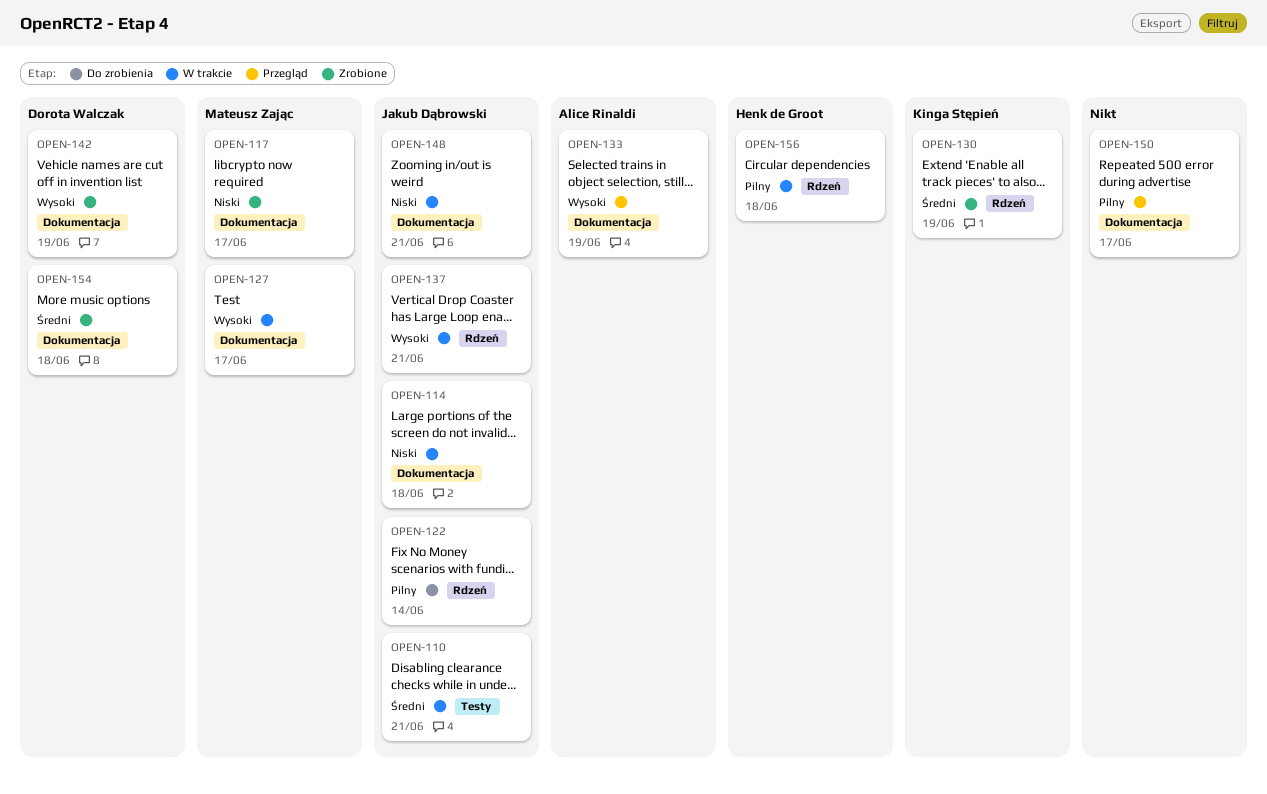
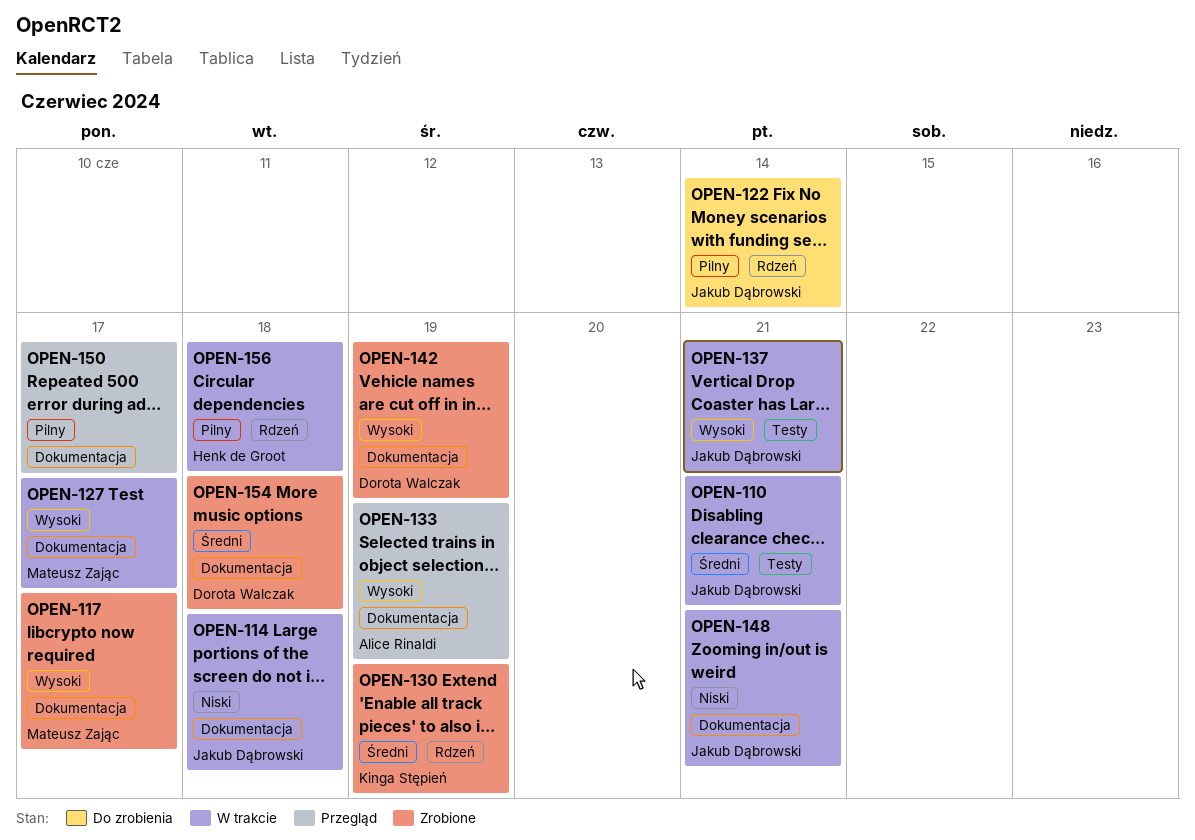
OPEN-117, priority: Niski -> Wysoki
OPEN-137, label: Rdzeń -> Testy

